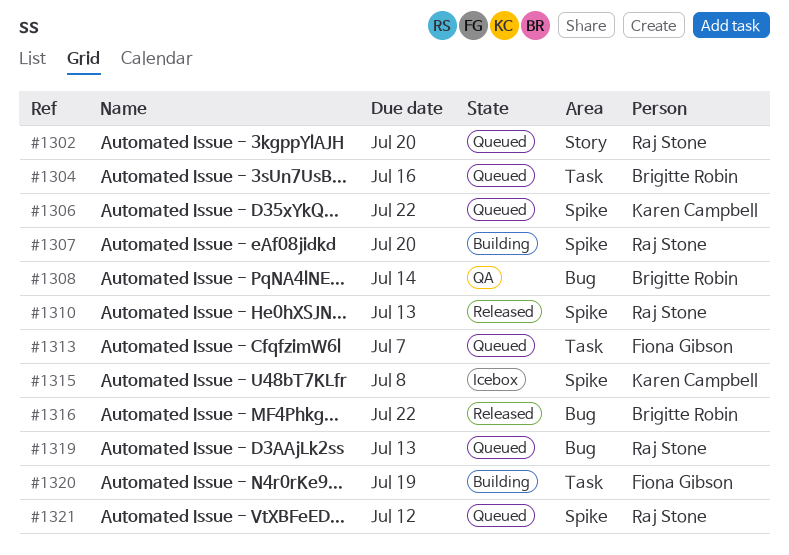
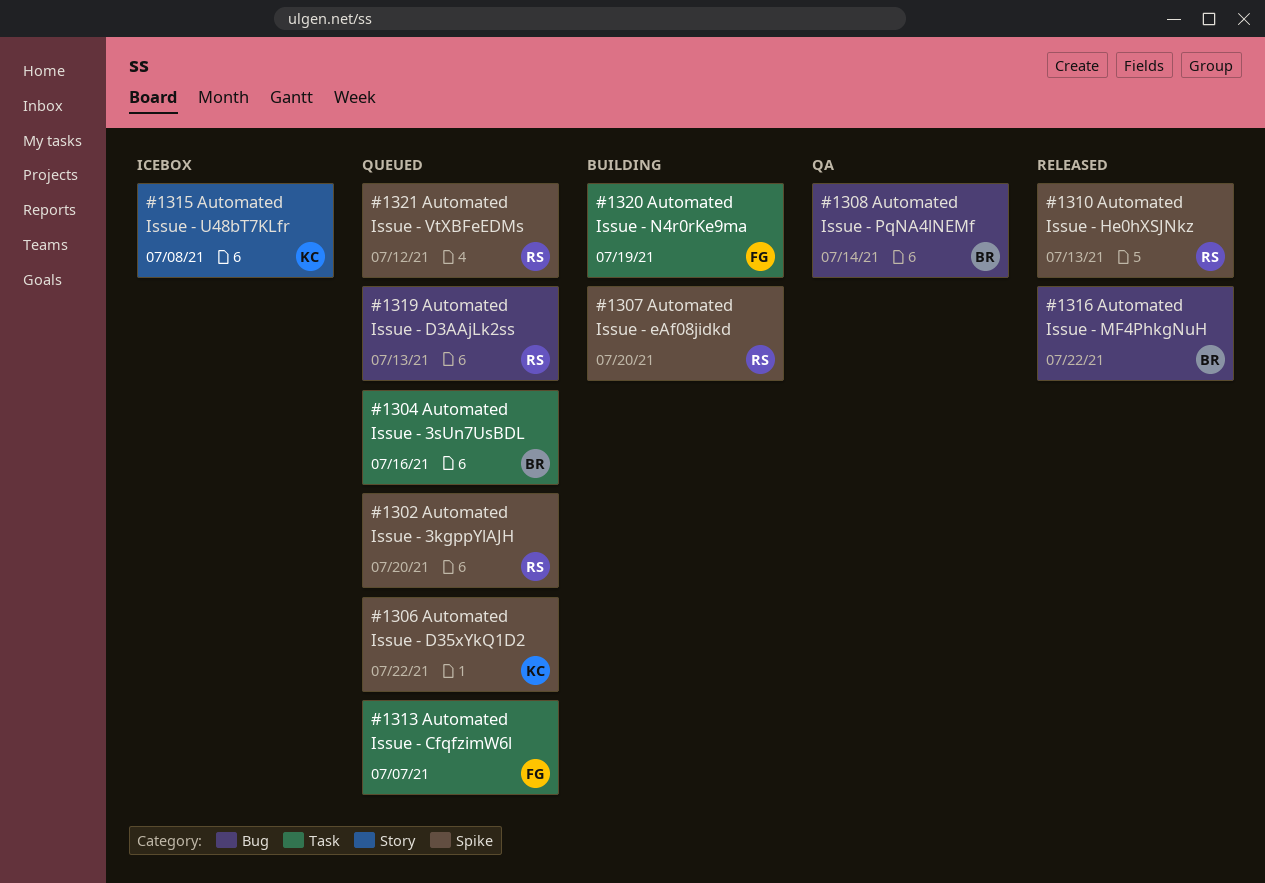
#1302, label: Story -> Spike
#1315, label: Spike -> Story

